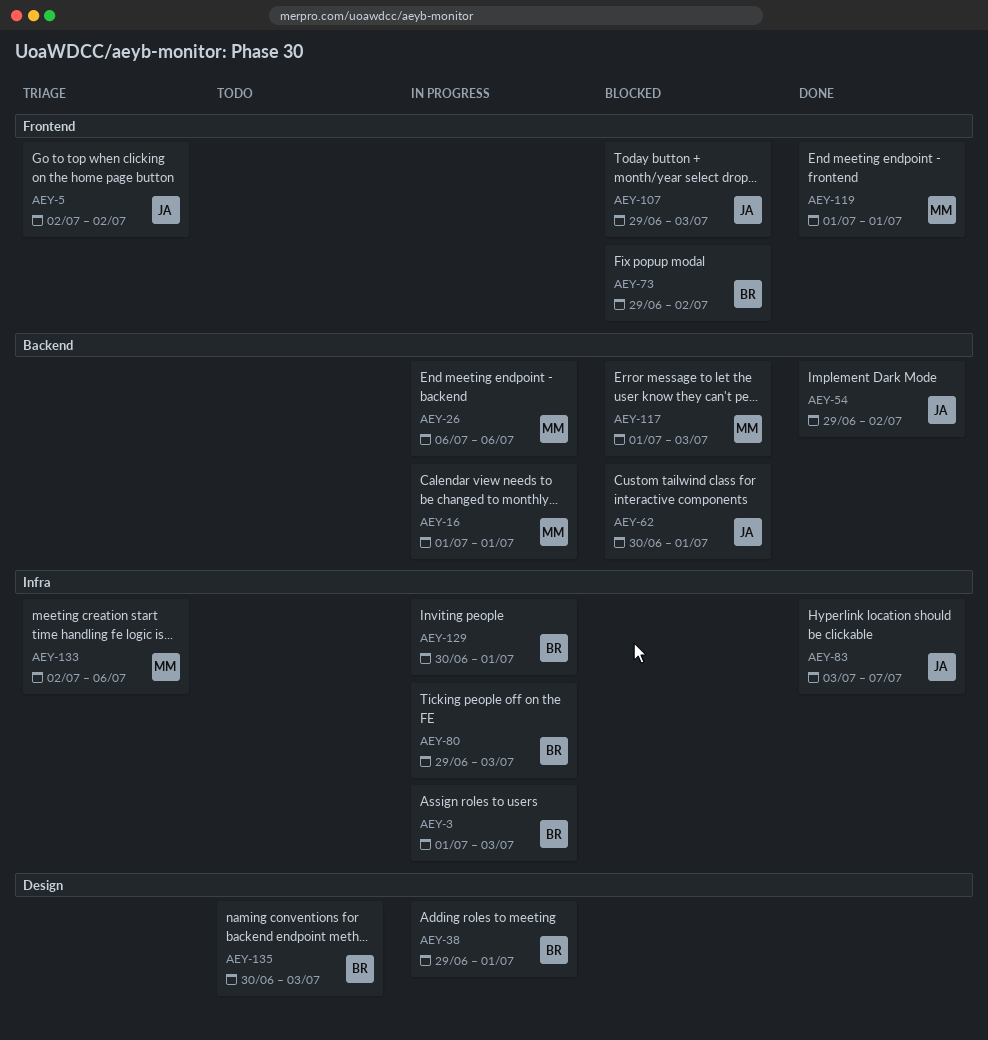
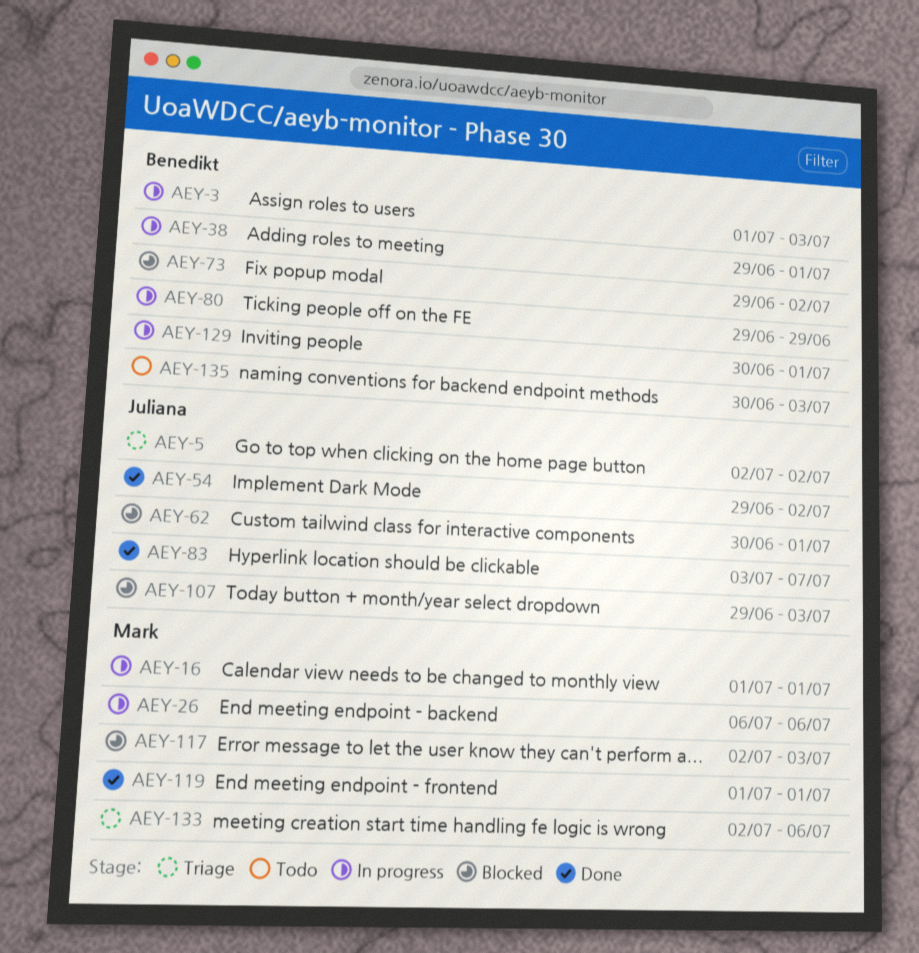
AEY-80, due: Jul 3 -> Jun 29
AEY-117, start: Jul 1 -> Jul 2

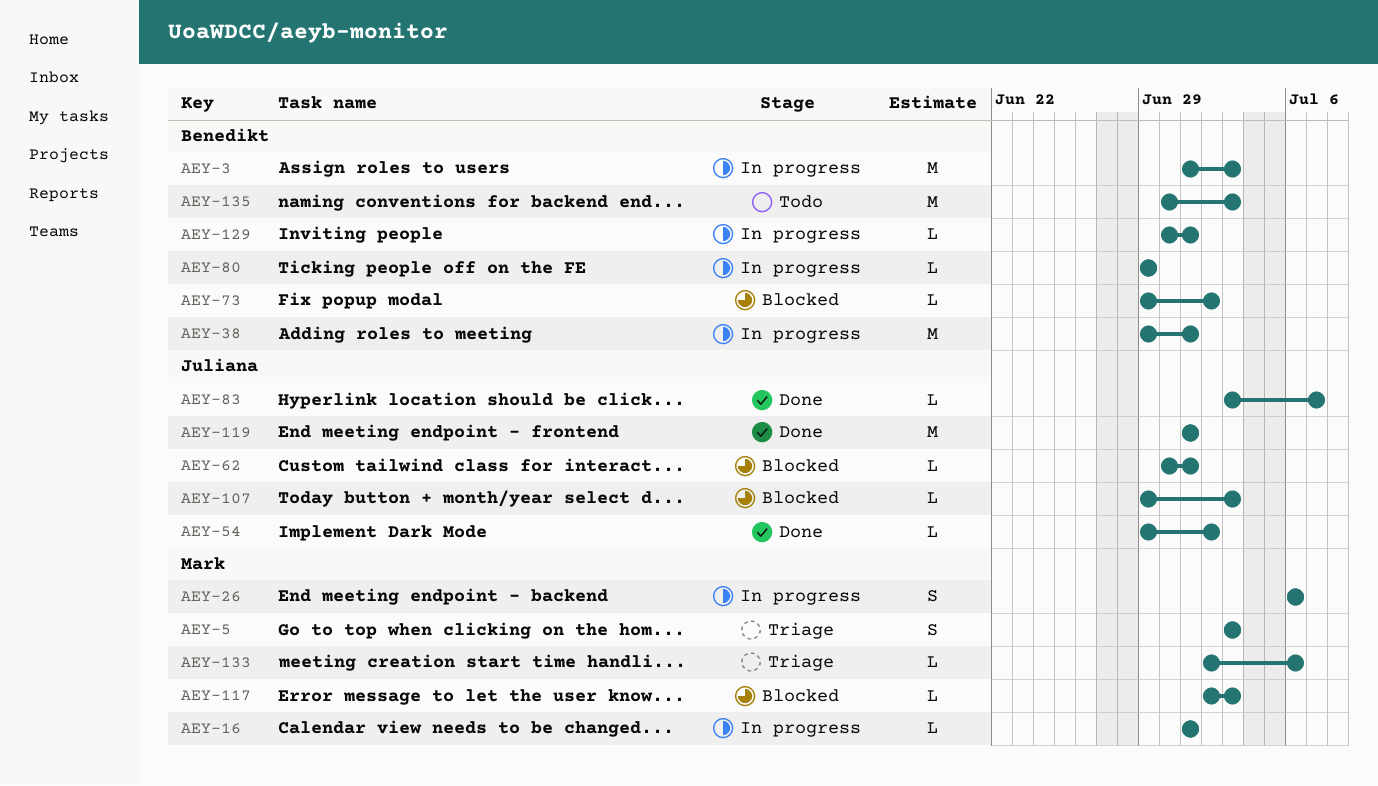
AEY-5, owner: Juliana -> Mark
AEY-5, start: Jul 2 -> Jul 3
AEY-5, due: Jul 2 -> Jul 3
AEY-119, owner: Mark -> Juliana

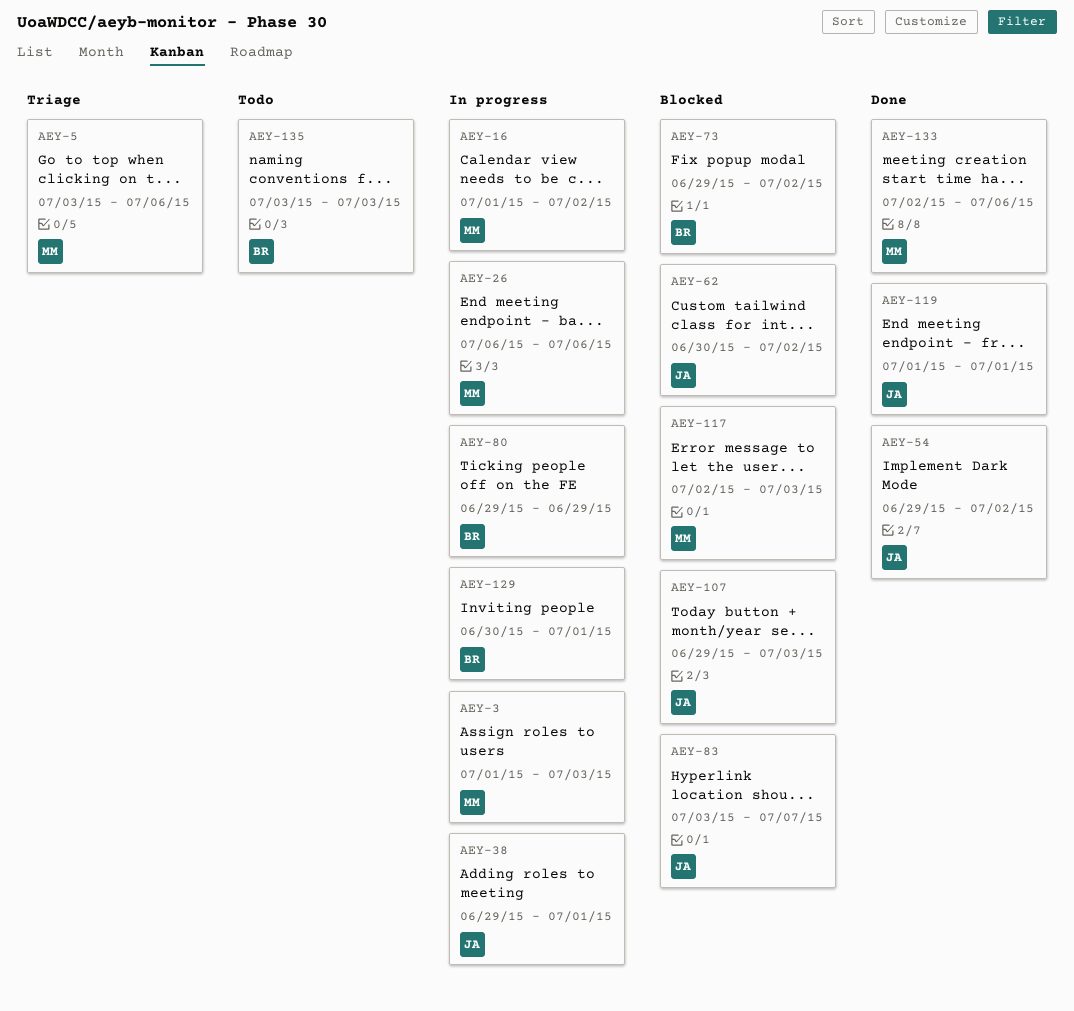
AEY-3, owner: Benedikt -> Mark
AEY-5, due: Jul 3 -> Jul 6
AEY-16, due: Jul 1 -> Jul 2
AEY-38, owner: Benedikt -> Juliana
AEY-62, due: Jul 1 -> Jul 2
AEY-83, status: Done -> Blocked
AEY-133, status: Triage -> Done
AEY-135, start: Jun 30 -> Jul 3

